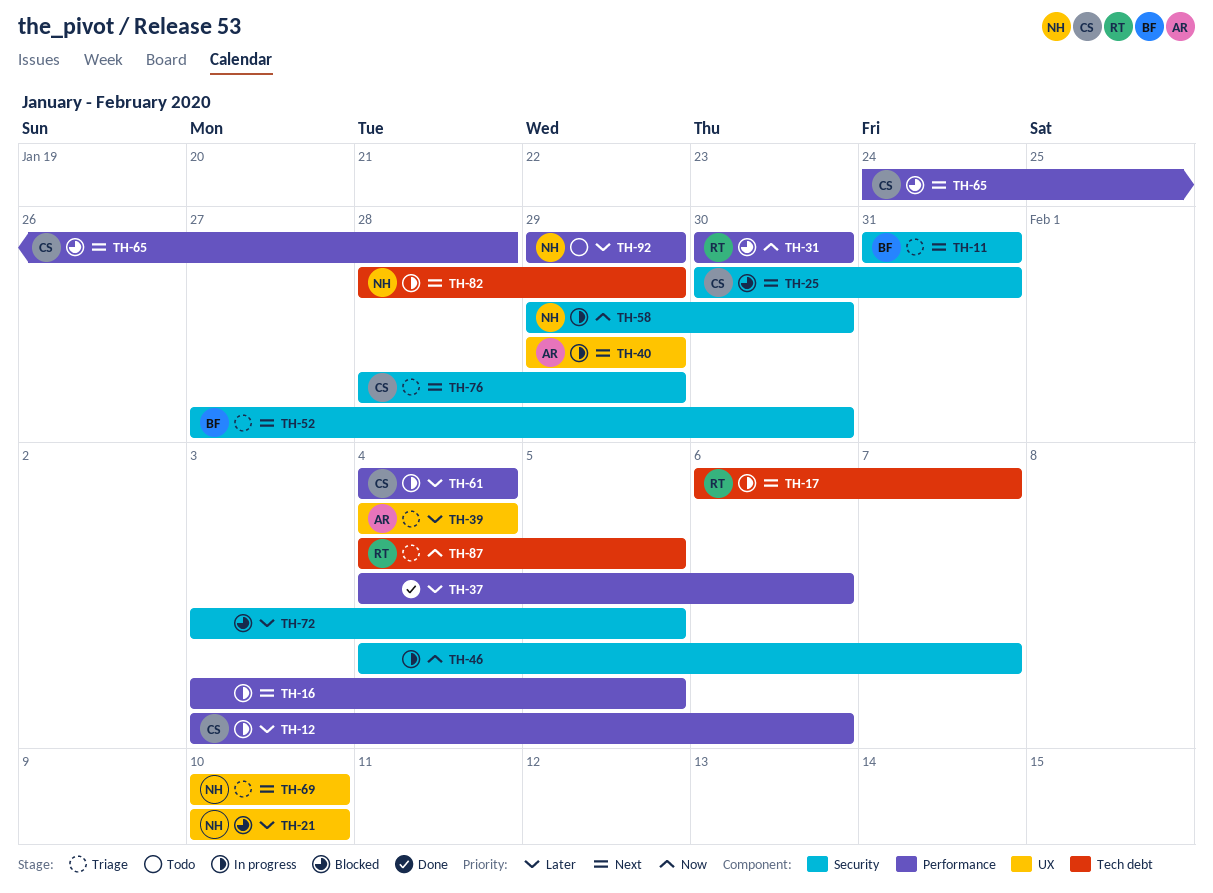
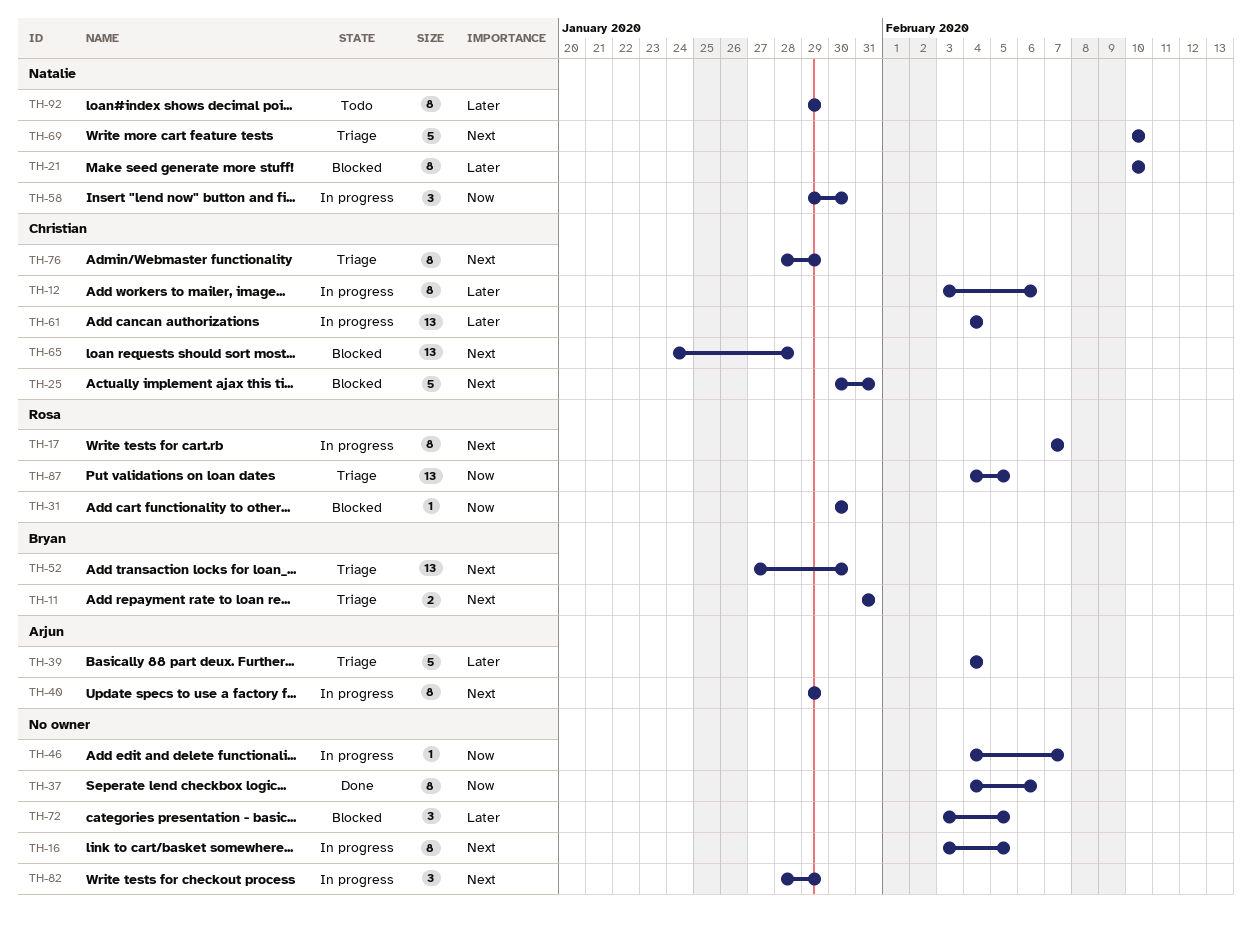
TH-17, start: Feb 6 -> Feb 7
TH-37, priority: Later -> Now
TH-82, owner: Natalie -> none

